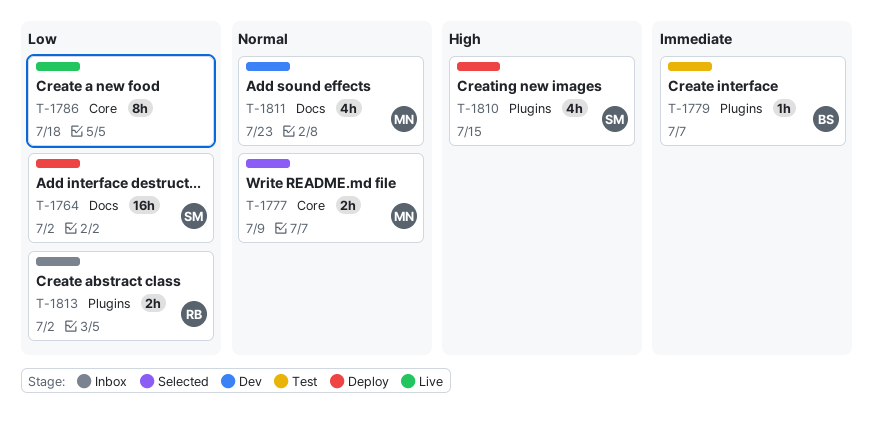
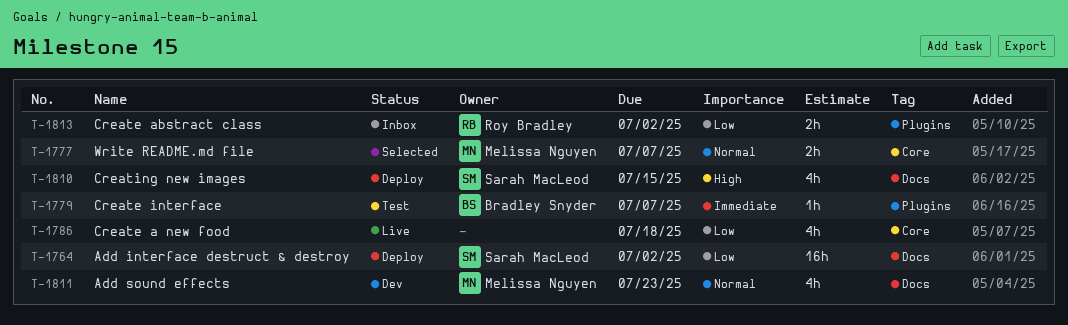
T-1777, due: Jul 9 -> Jul 7
T-1786, estimate: 8h -> 4h
T-1810, label: Plugins -> Docs

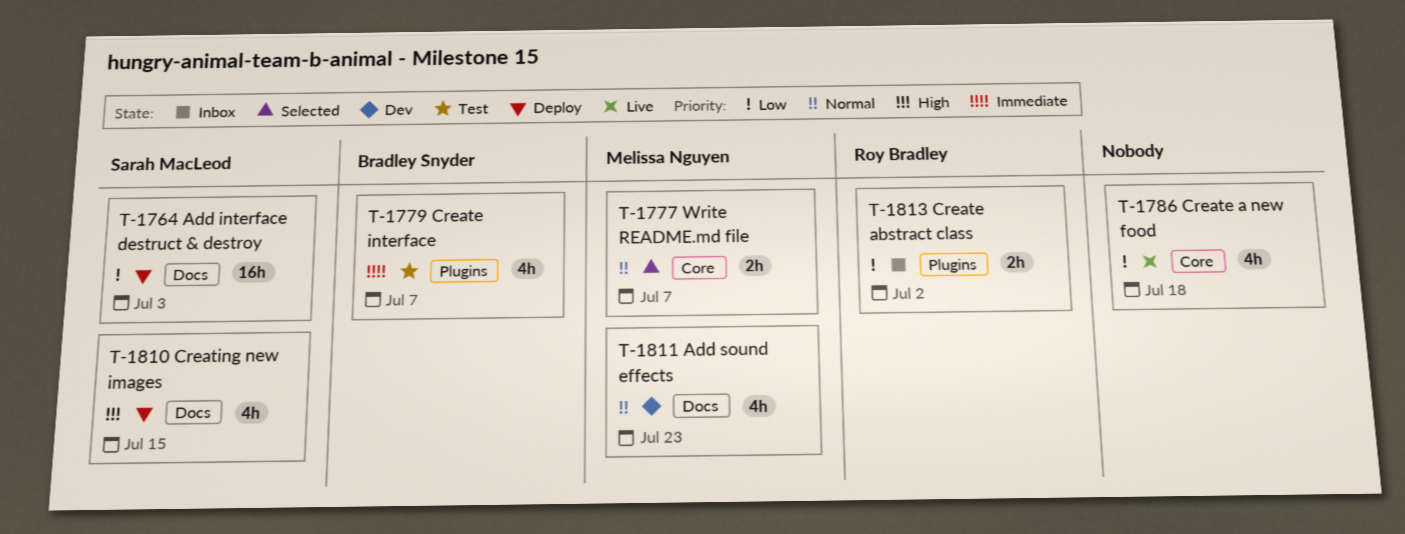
T-1764, due: Jul 2 -> Jul 3
T-1779, estimate: 1h -> 4h

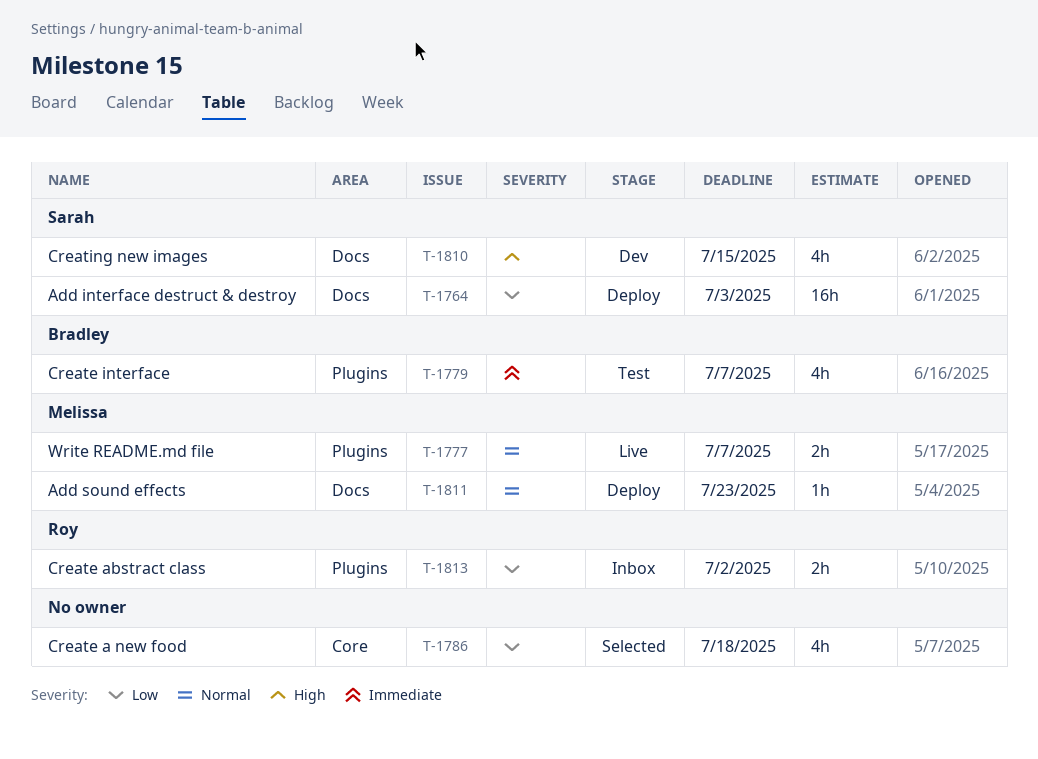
T-1777, status: Selected -> Live
T-1777, label: Core -> Plugins
T-1786, status: Live -> Selected
T-1810, status: Deploy -> Dev
T-1811, status: Dev -> Deploy
T-1811, estimate: 4h -> 1h

